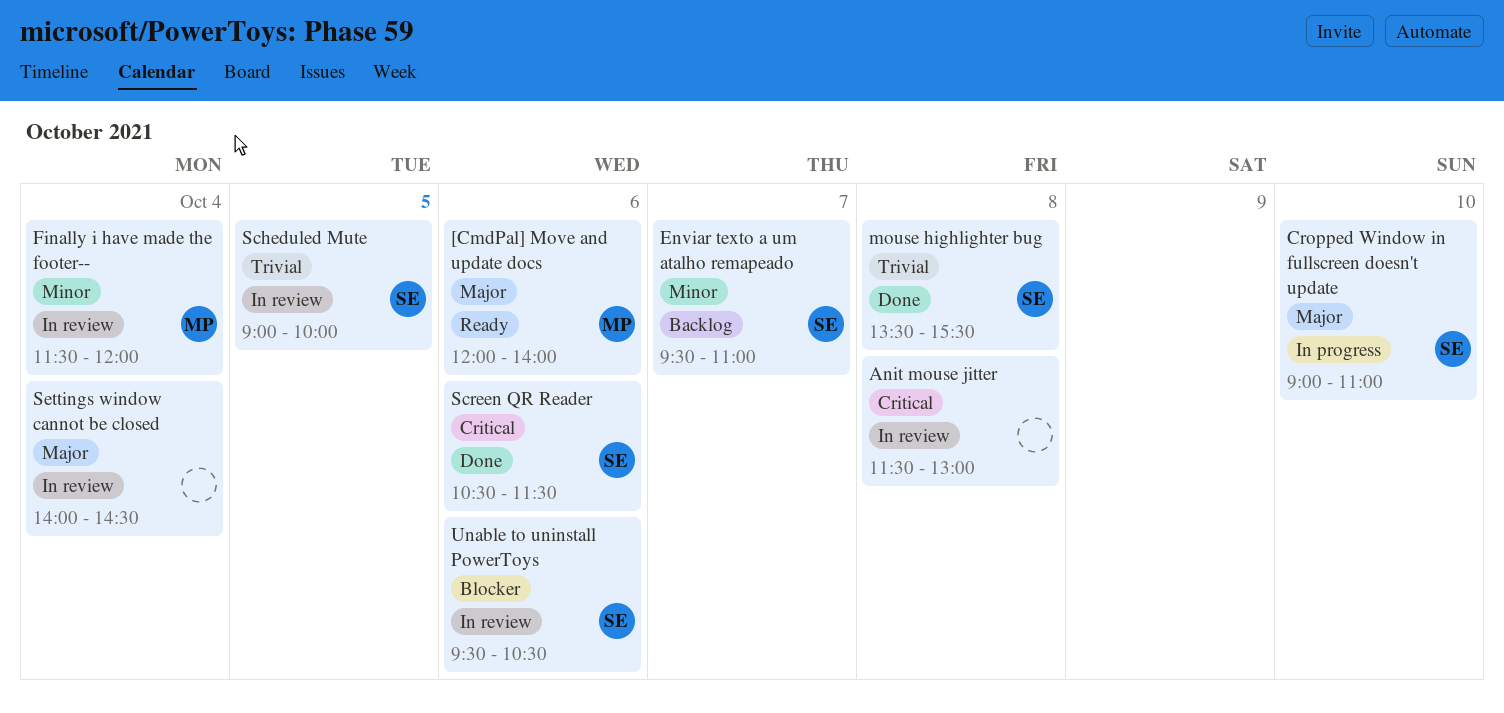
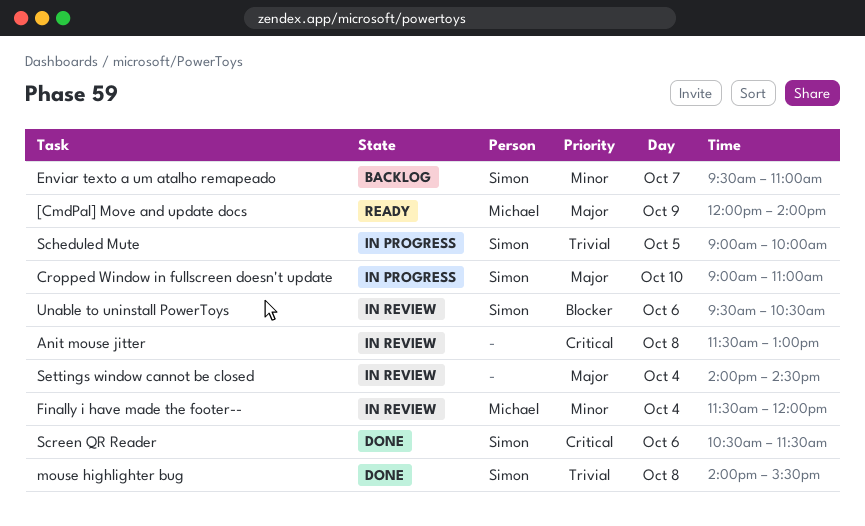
[CmdPal] Move and update docs, day: Oct 6 -> Oct 9
mouse highlighter bug, begins: 13:30 -> 14:00
Scheduled Mute, status: In review -> In progress

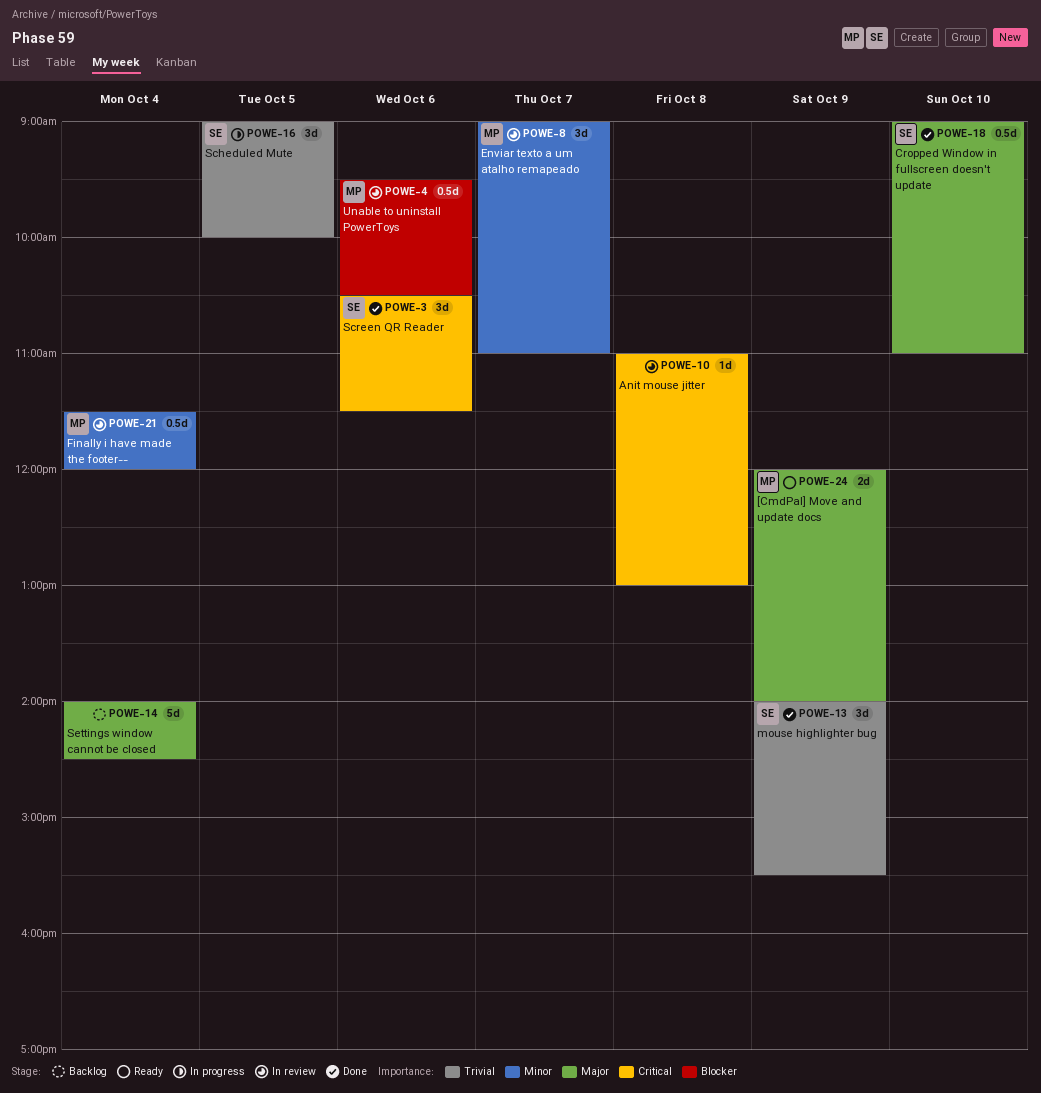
Anit mouse jitter, begins: 11:30 -> 11:00
Cropped Window in fullscreen doesn't update, status: In progress -> Done
Enviar texto a um atalho remapeado, status: Backlog -> In review
Enviar texto a um atalho remapeado, owner: Simon -> Michael
Enviar texto a um atalho remapeado, begins: 09:30 -> 09:00
mouse highlighter bug, day: Oct 8 -> Oct 9
Settings window cannot be closed, status: In review -> Backlog
Unable to uninstall PowerToys, owner: Simon -> Michael

